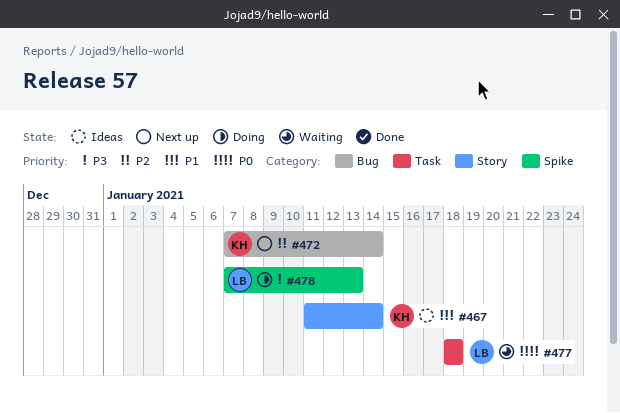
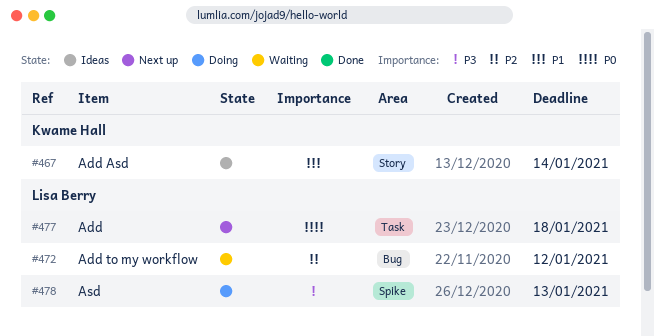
#472, status: Next up -> Waiting
#472, owner: Kwame Hall -> Lisa Berry
#472, due: Jan 14 -> Jan 12
#477, status: Waiting -> Next up

